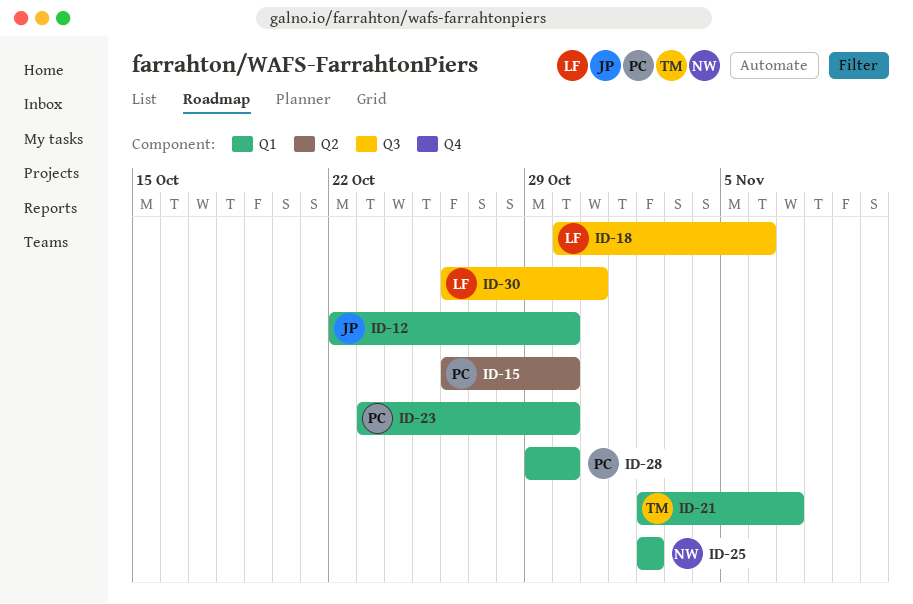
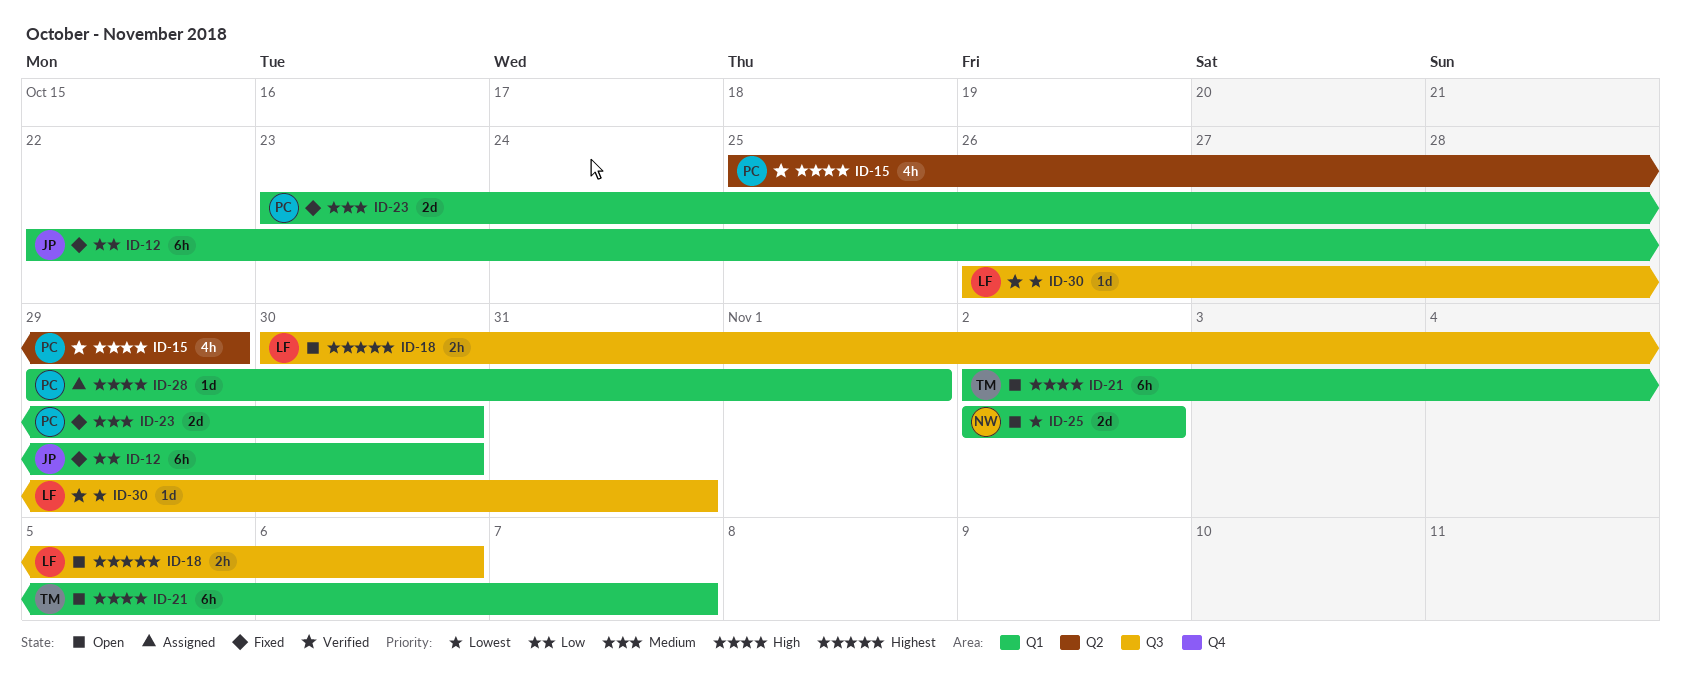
ID-15, start: Oct 26 -> Oct 25
ID-15, due: Oct 30 -> Oct 29
ID-28, due: Oct 30 -> Nov 1

